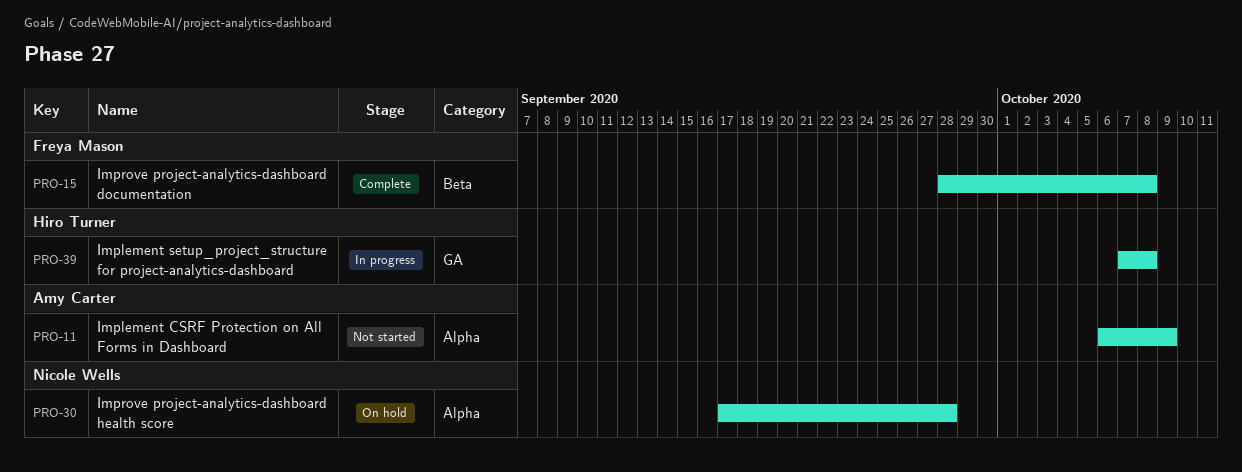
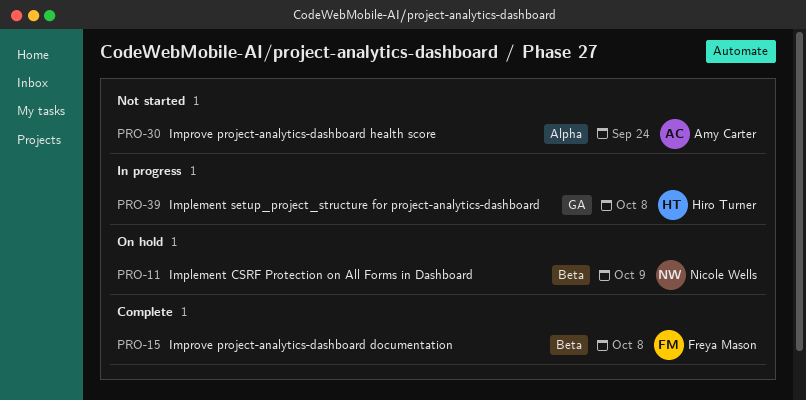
PRO-11, status: Not started -> On hold
PRO-11, owner: Amy Carter -> Nicole Wells
PRO-11, label: Alpha -> Beta
PRO-30, status: On hold -> Not started
PRO-30, owner: Nicole Wells -> Amy Carter
PRO-30, due: Sep 28 -> Sep 24

